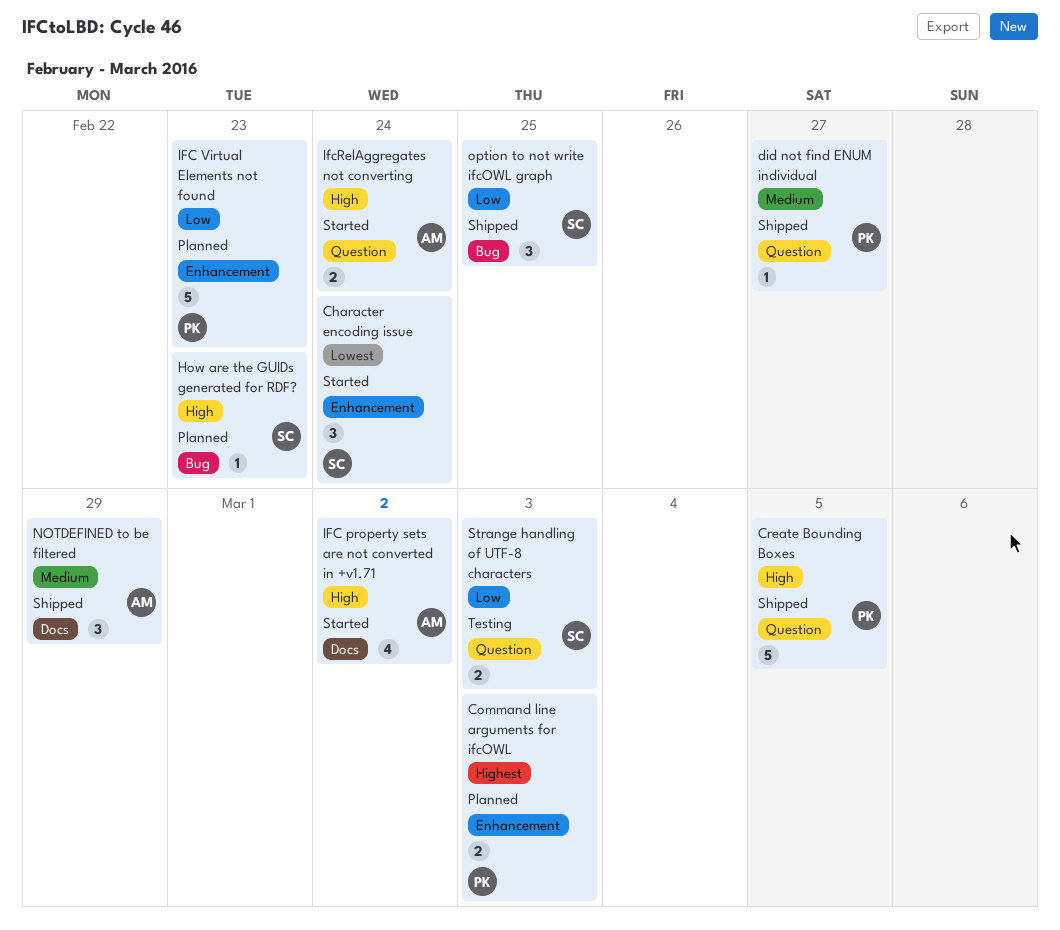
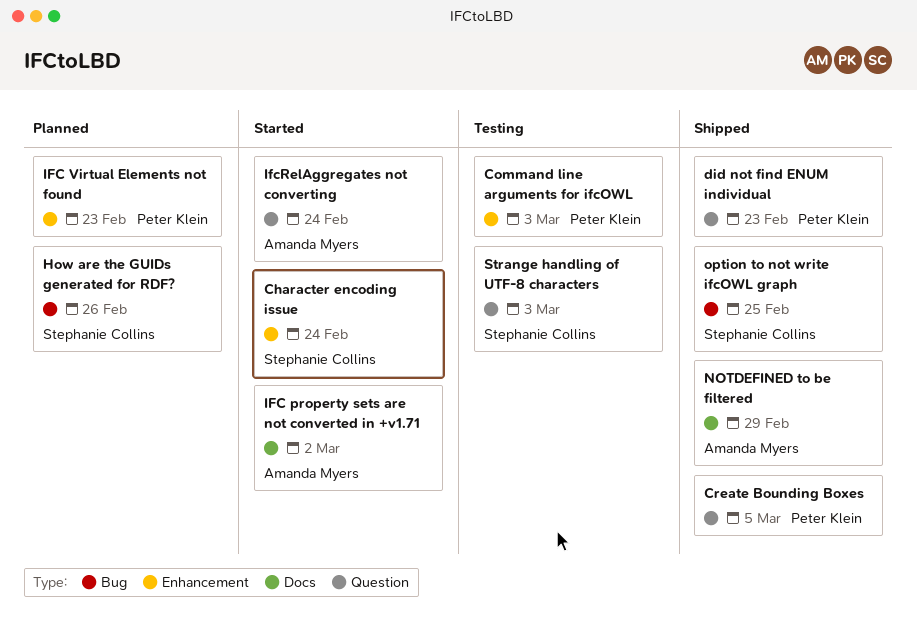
Command line arguments for ifcOWL, status: Planned -> Testing
did not find ENUM individual, due: Feb 27 -> Feb 23
How are the GUIDs generated for RDF?, due: Feb 23 -> Feb 26

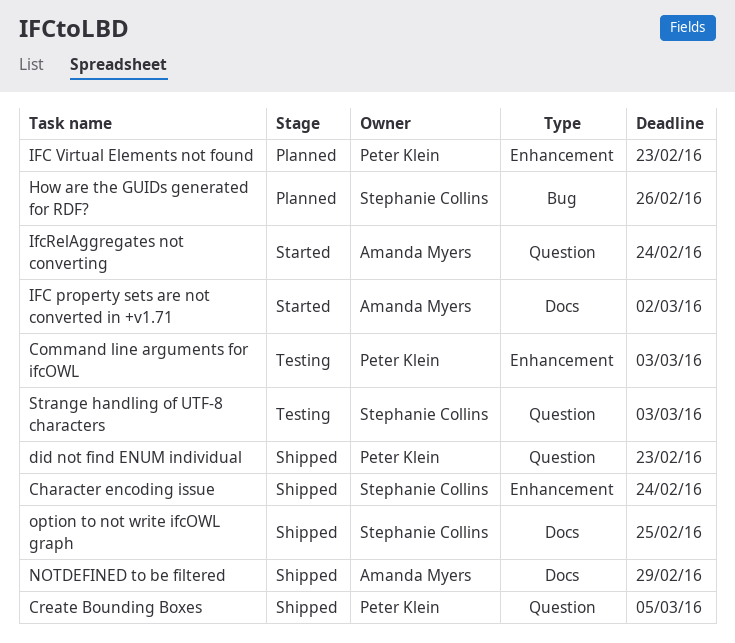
Character encoding issue, status: Started -> Shipped
option to not write ifcOWL graph, label: Bug -> Docs

